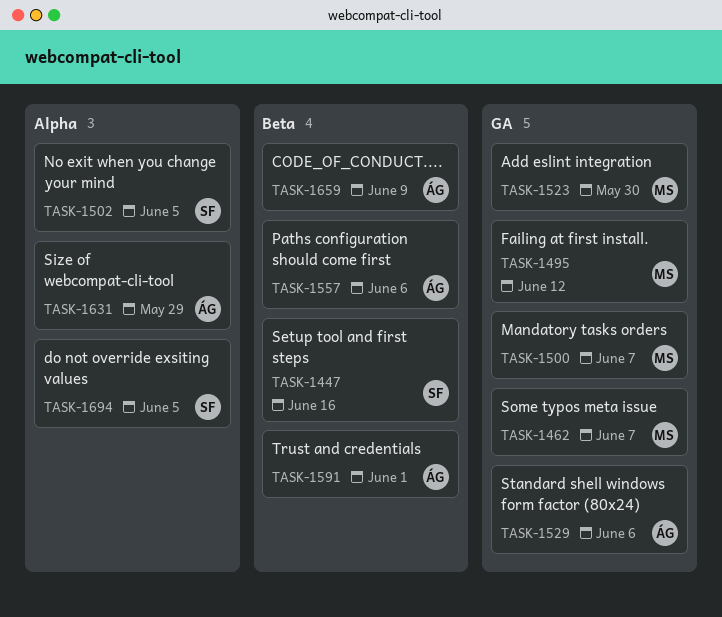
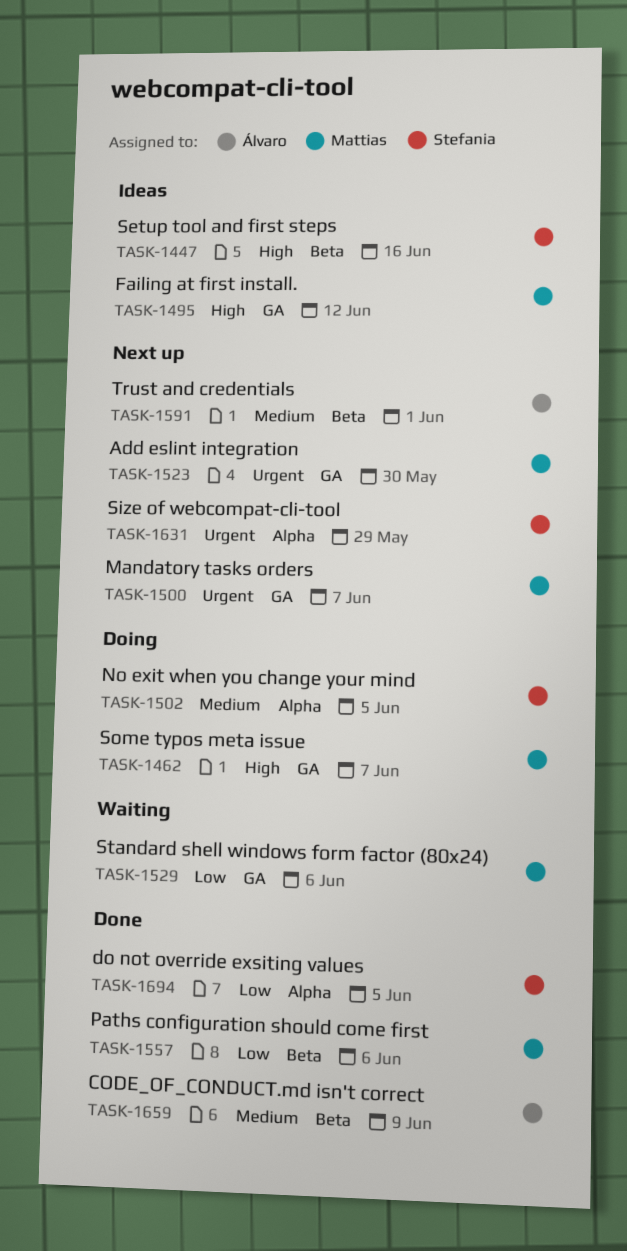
TASK-1529, owner: Álvaro -> Mattias
TASK-1557, owner: Álvaro -> Mattias
TASK-1631, owner: Álvaro -> Stefania

